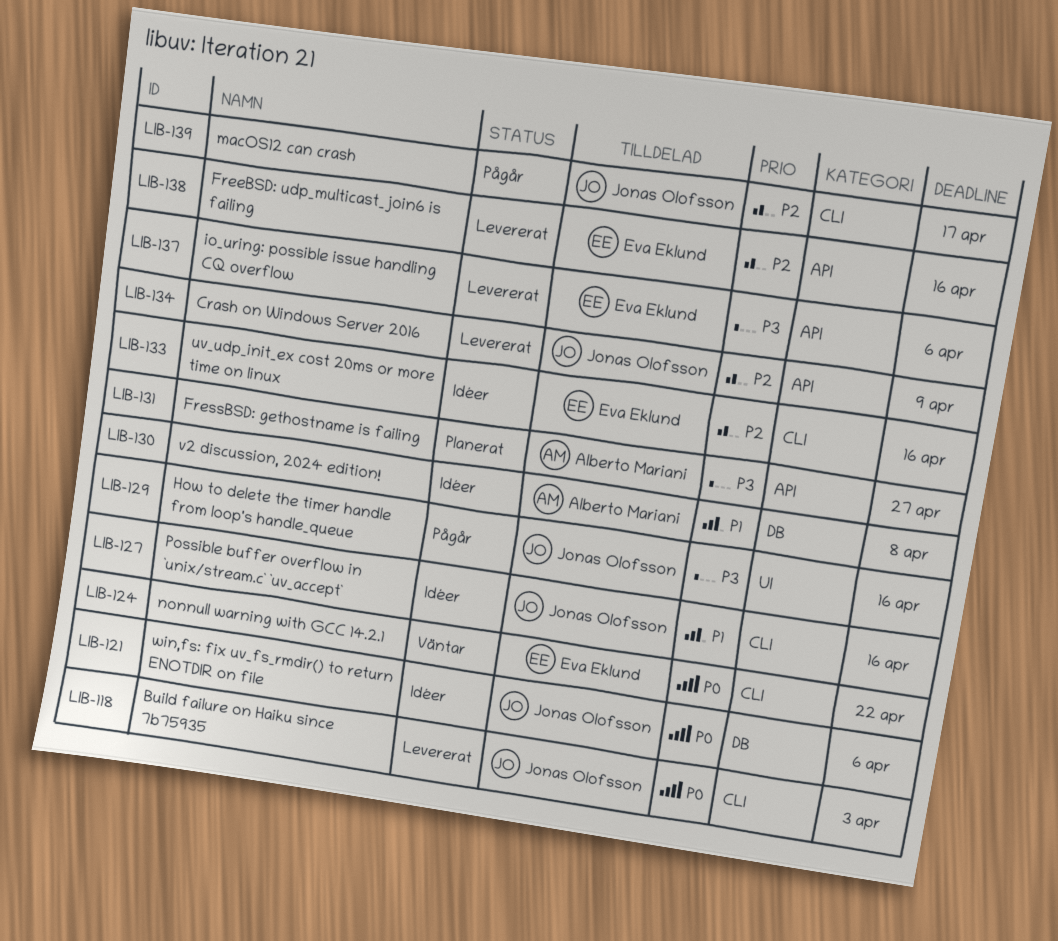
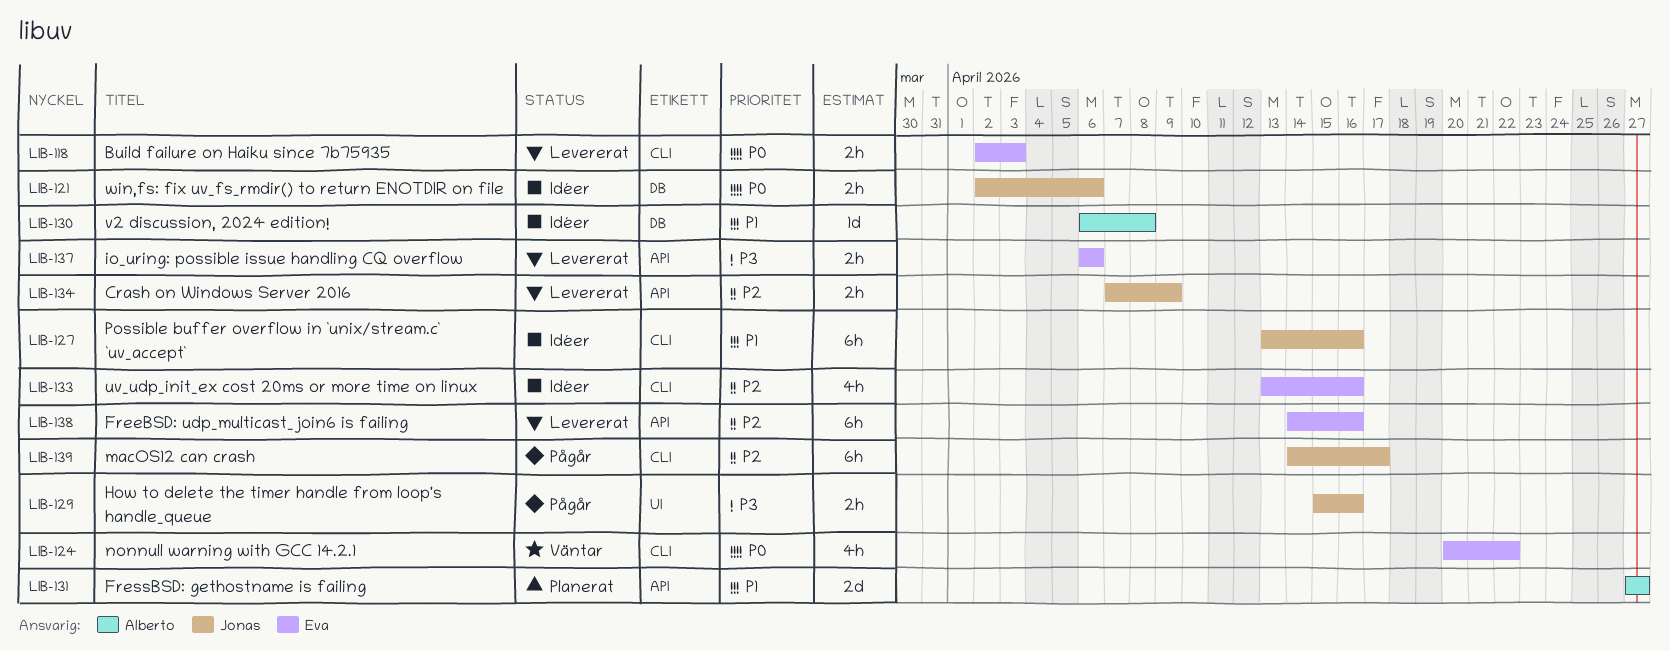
LIB-118, owner: Jonas Olofsson -> Eva Eklund
LIB-131, priority: P3 -> P1

